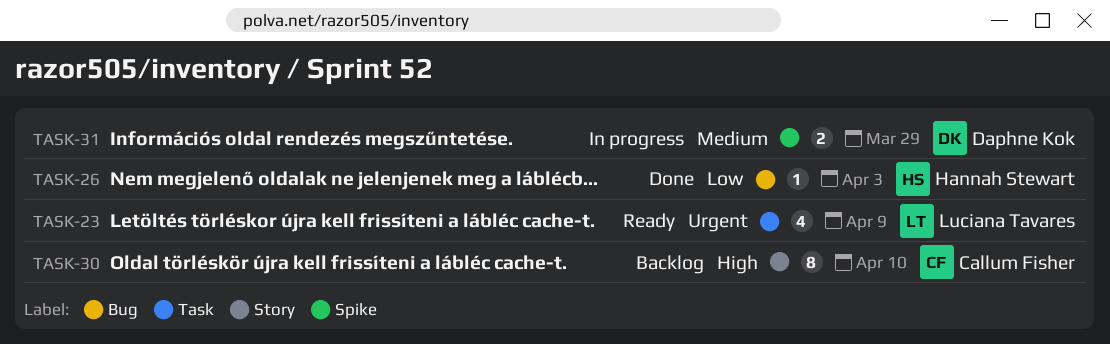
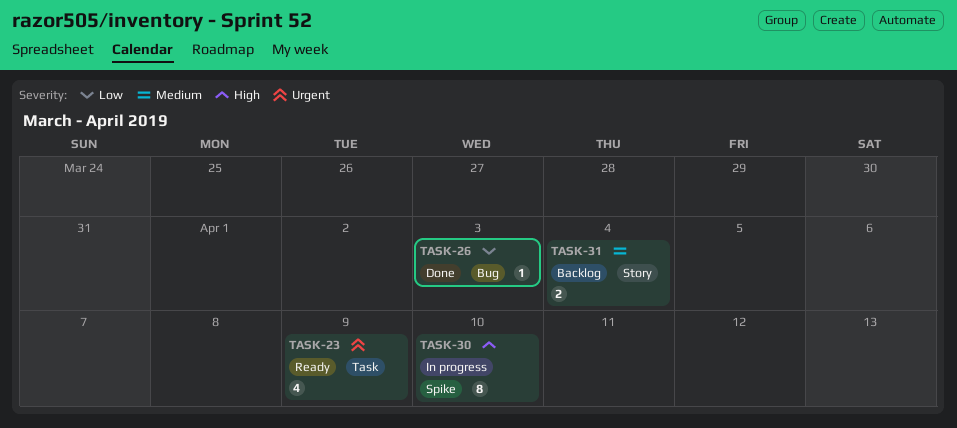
TASK-30, status: Backlog -> In progress
TASK-30, label: Story -> Spike
TASK-31, status: In progress -> Backlog
TASK-31, label: Spike -> Story
TASK-31, due: Mar 29 -> Apr 4

